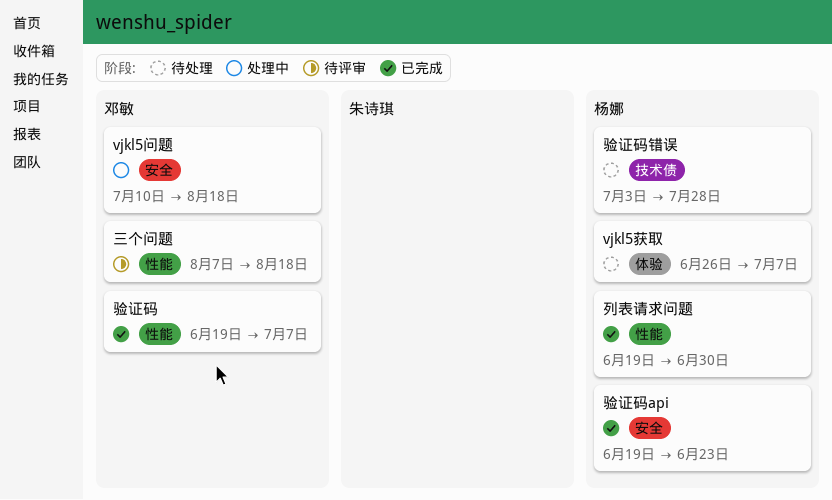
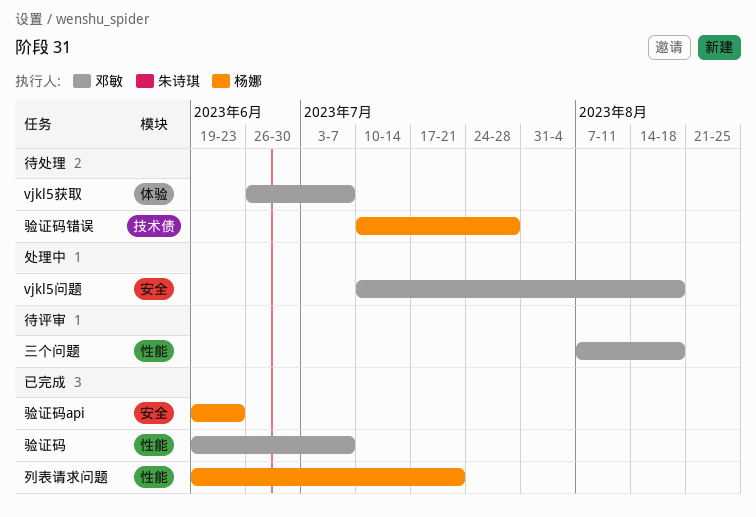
vjkl5获取, owner: 杨娜 -> 邓敏
列表请求问题, due: Jun 30 -> Jul 21
验证码错误, start: Jul 3 -> Jul 10

